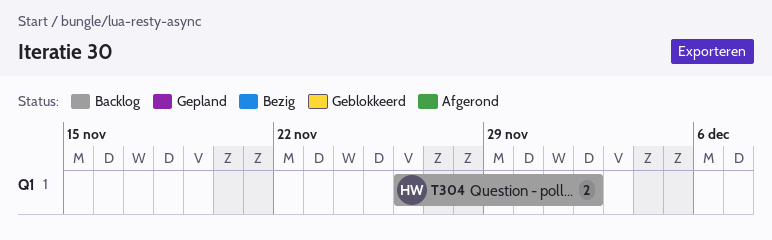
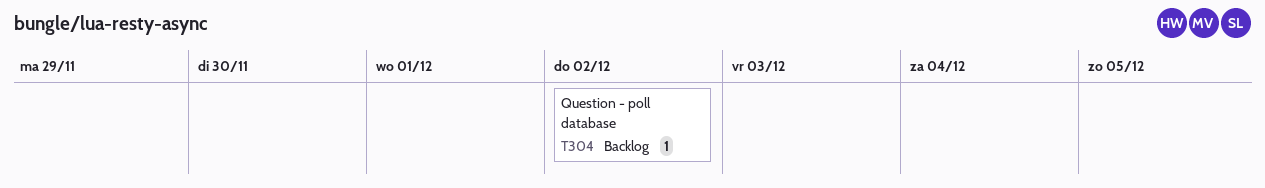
T304, estimate: 2 -> 1

